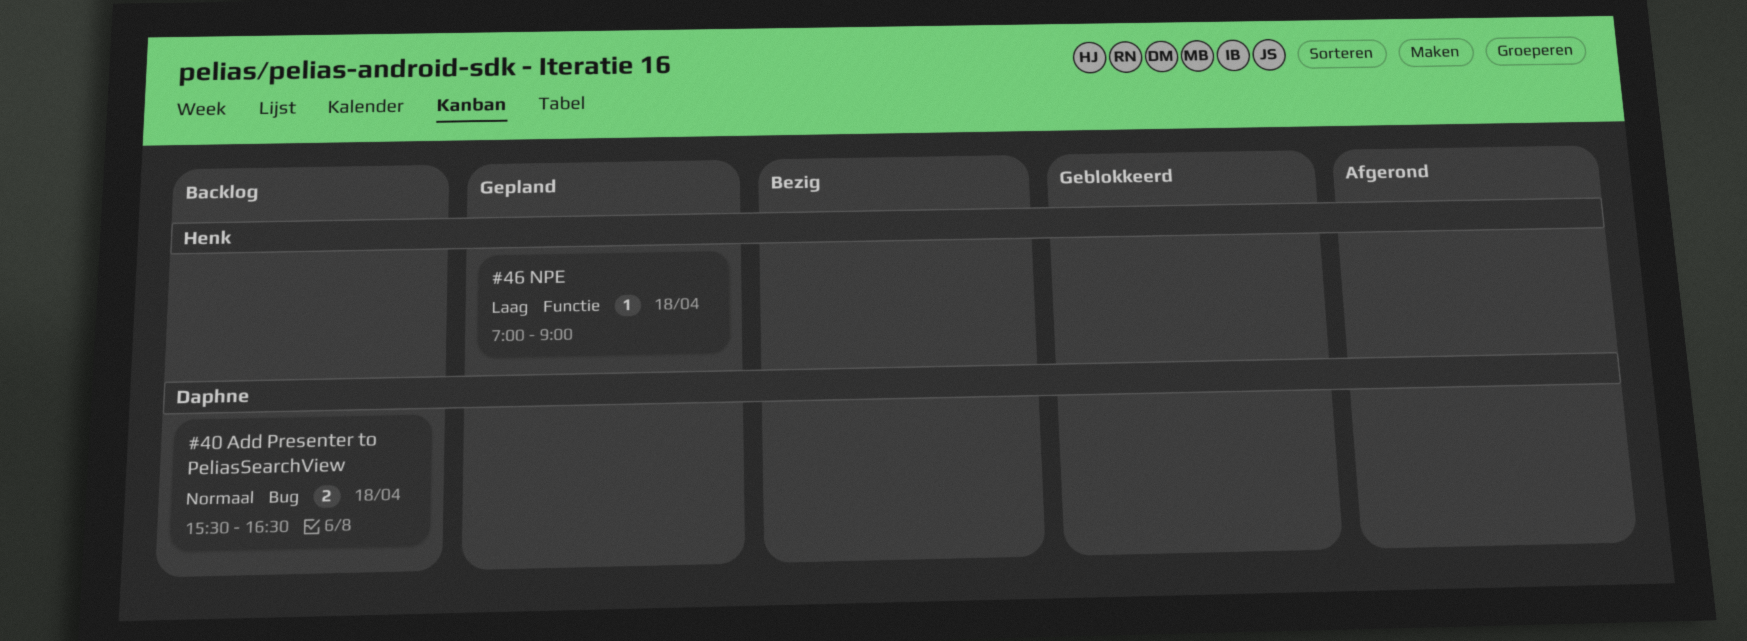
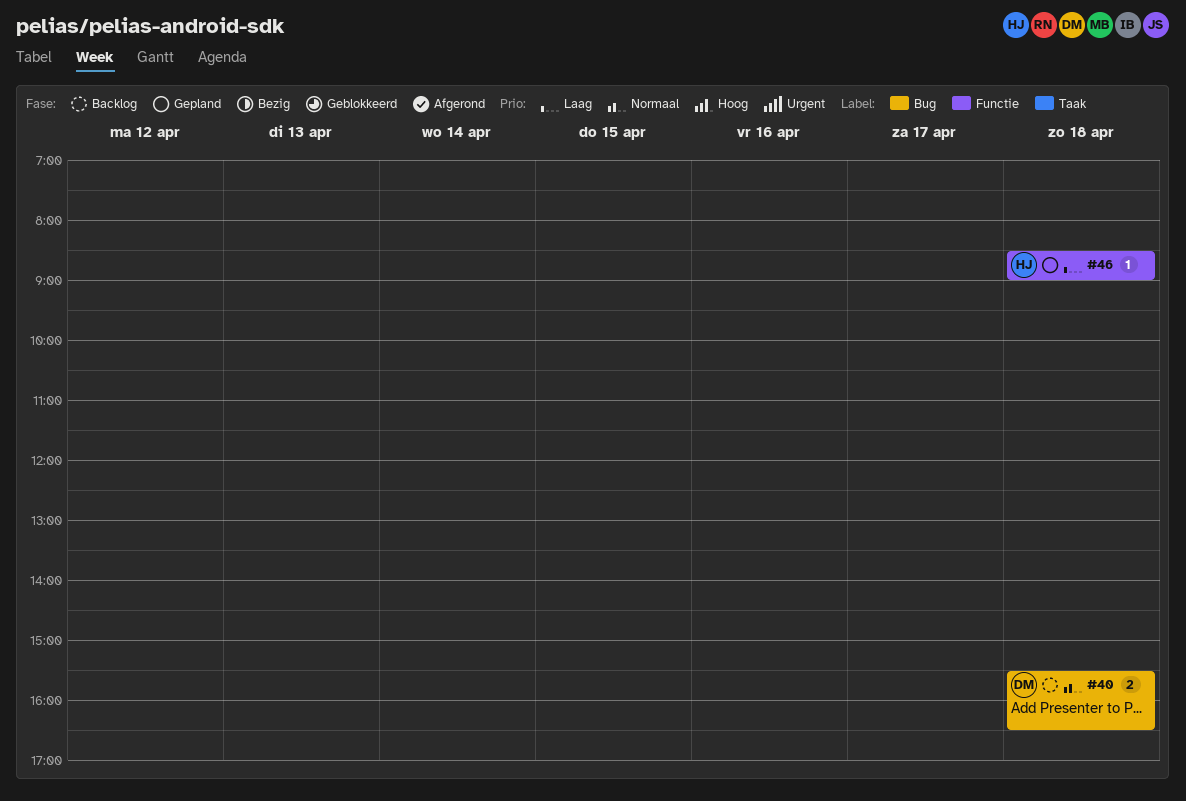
#46, begins: 07:00 -> 08:30

